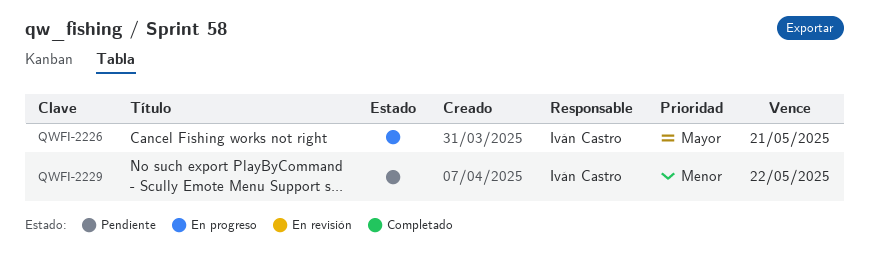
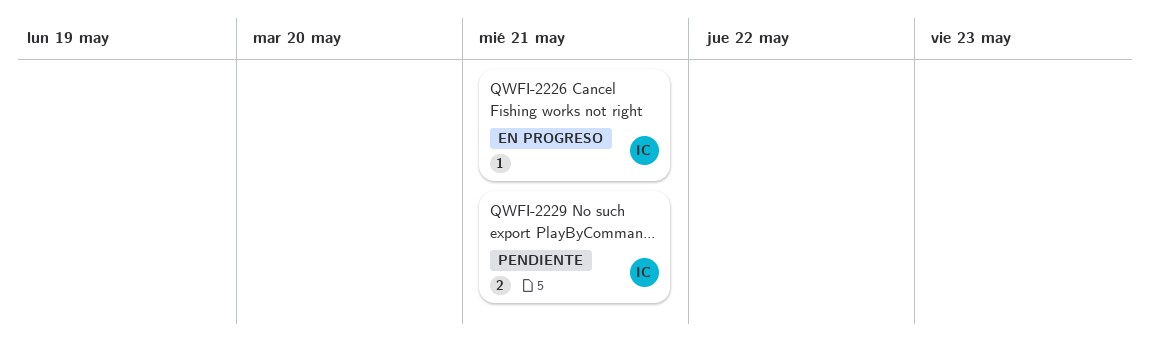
QWFI-2229, due: May 22 -> May 21

